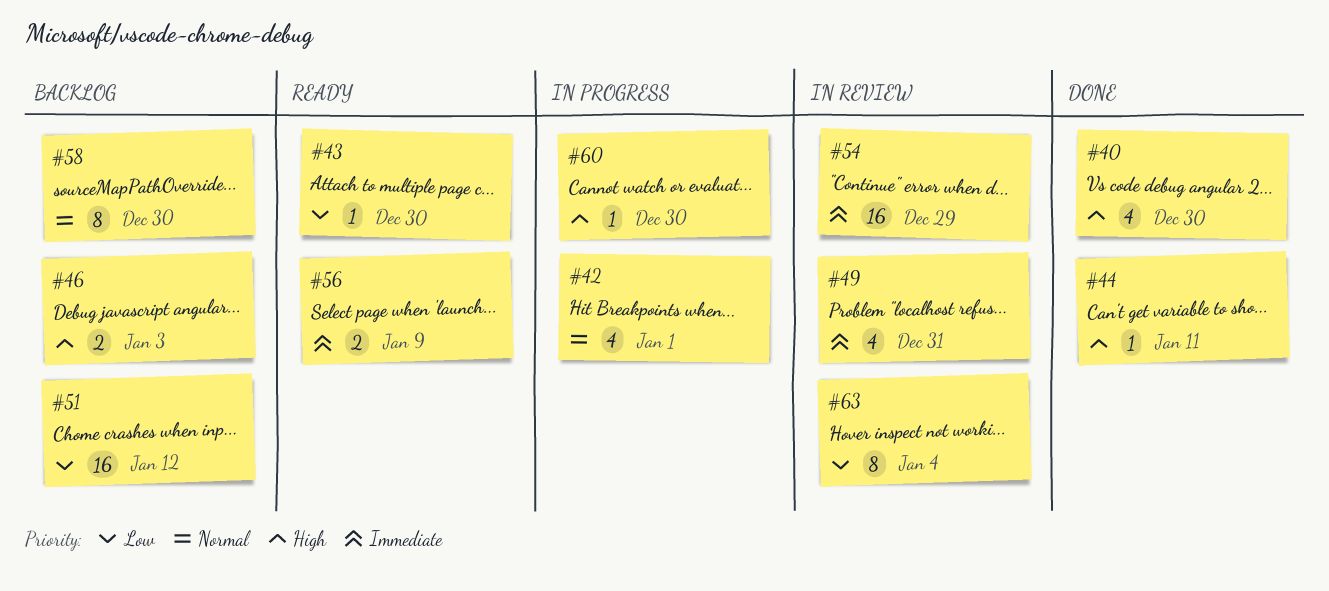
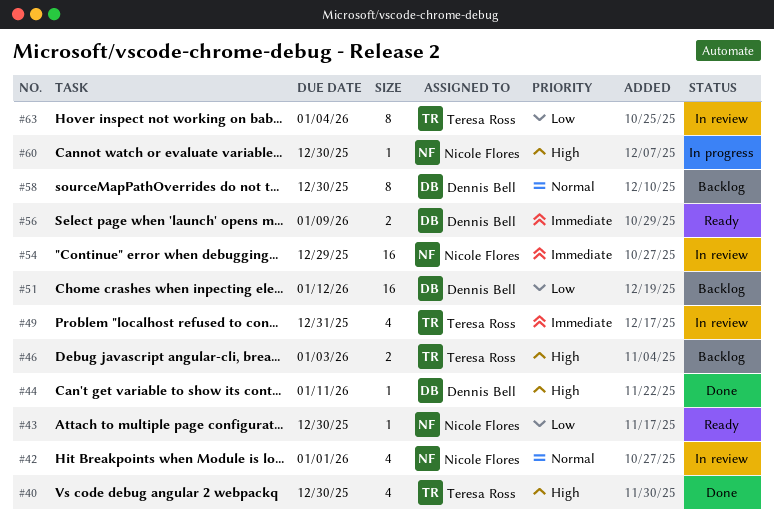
#42, status: In progress -> In review

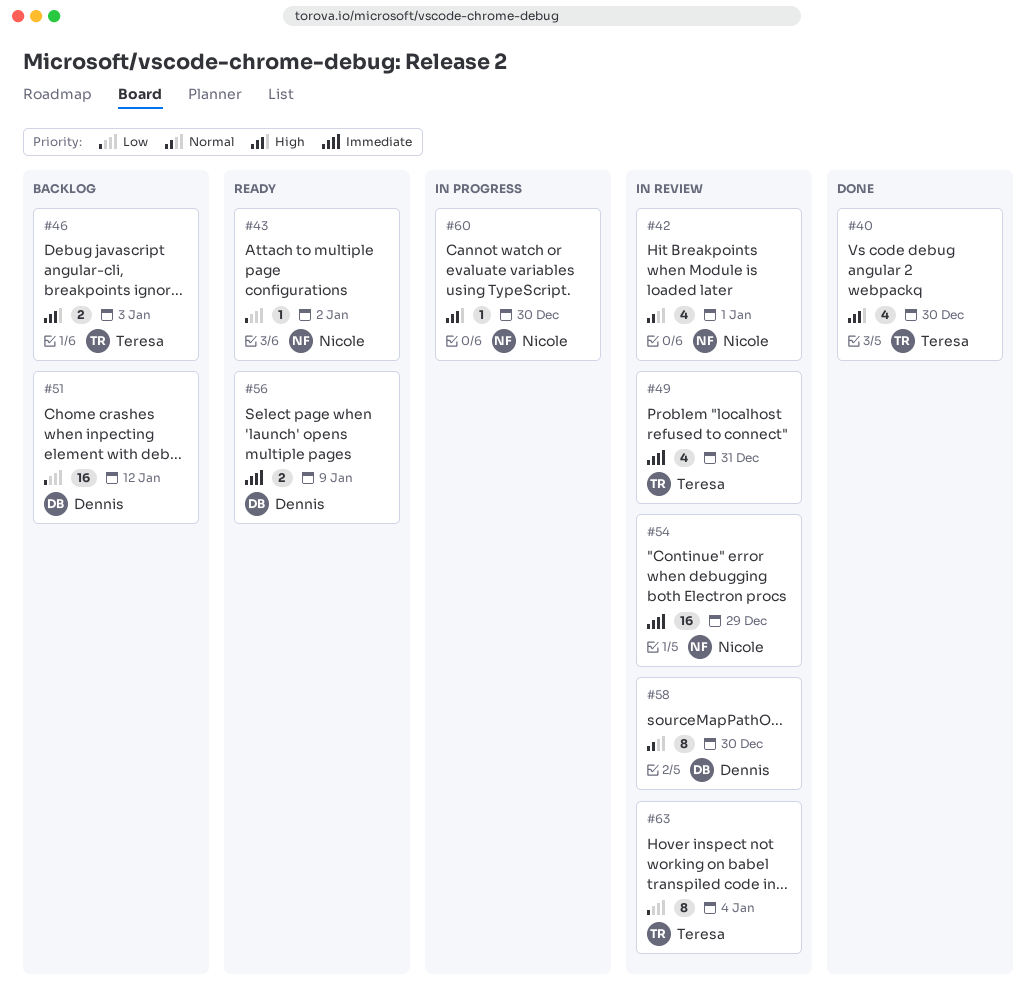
#43, due: Dec 30 -> Jan 2
#44: present -> none
#58, status: Backlog -> In review

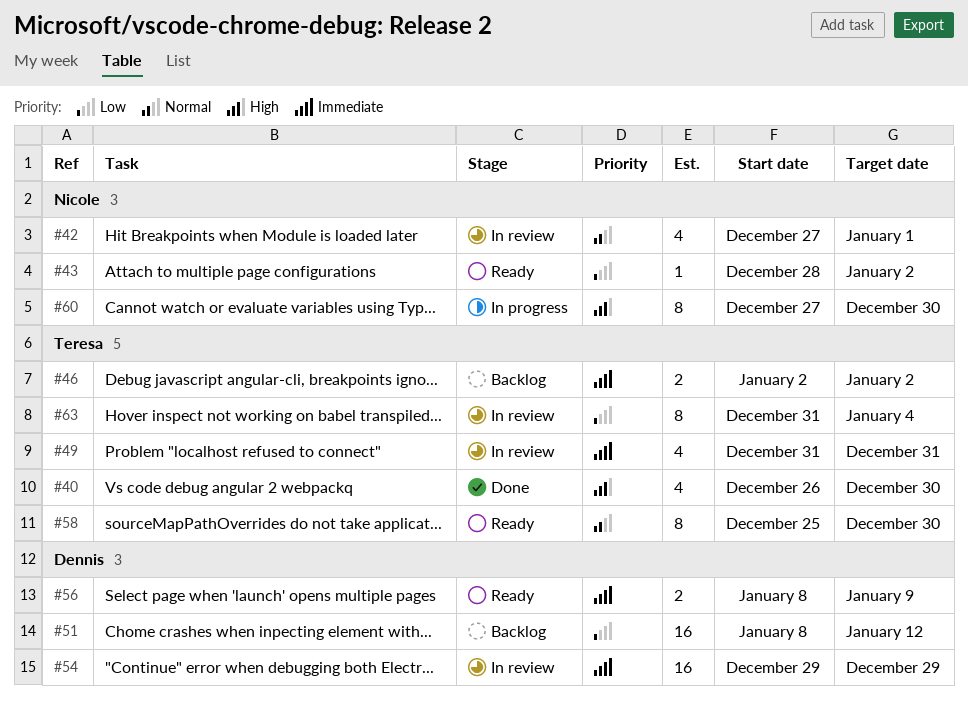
#46, priority: High -> Immediate
#46, due: Jan 3 -> Jan 2
#54, owner: Nicole -> Dennis
#58, status: In review -> Ready
#58, owner: Dennis -> Teresa
#60, estimate: 1 -> 8

